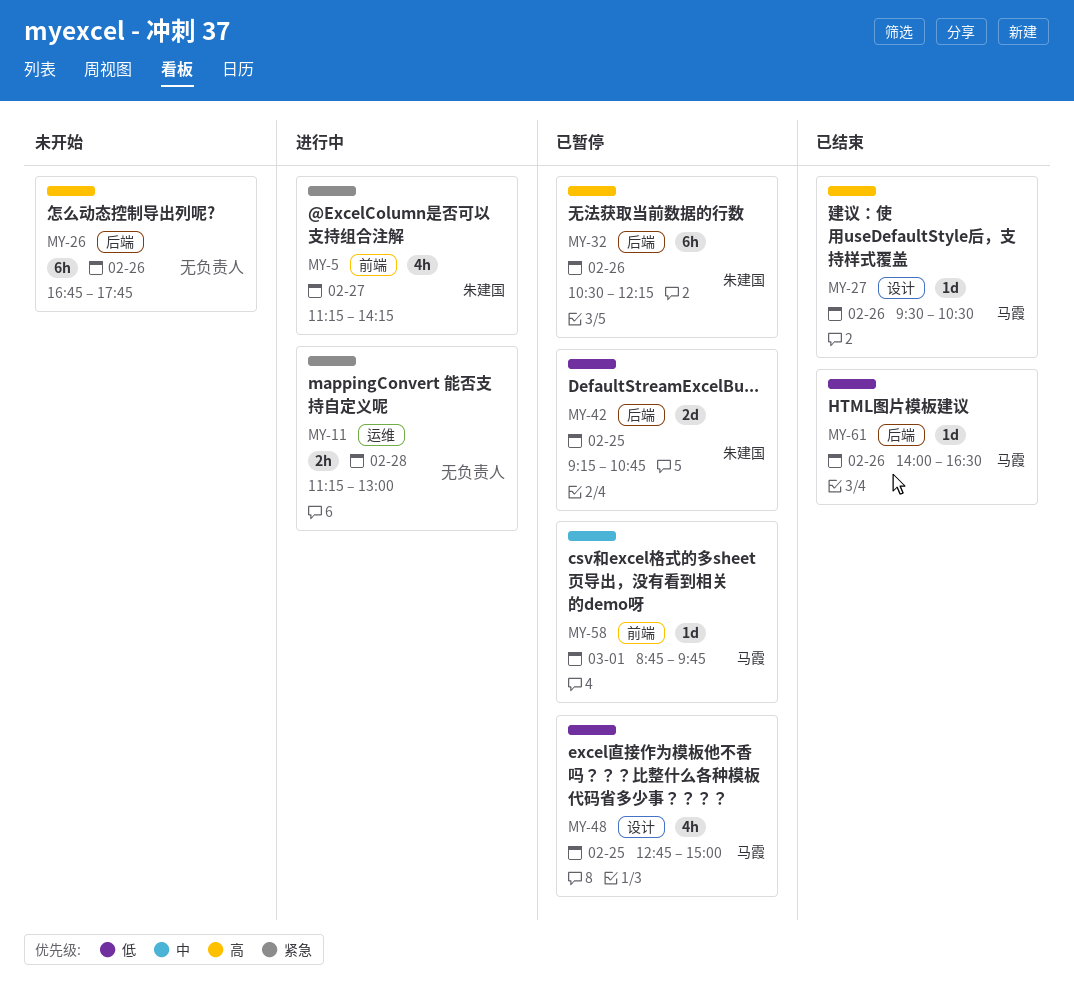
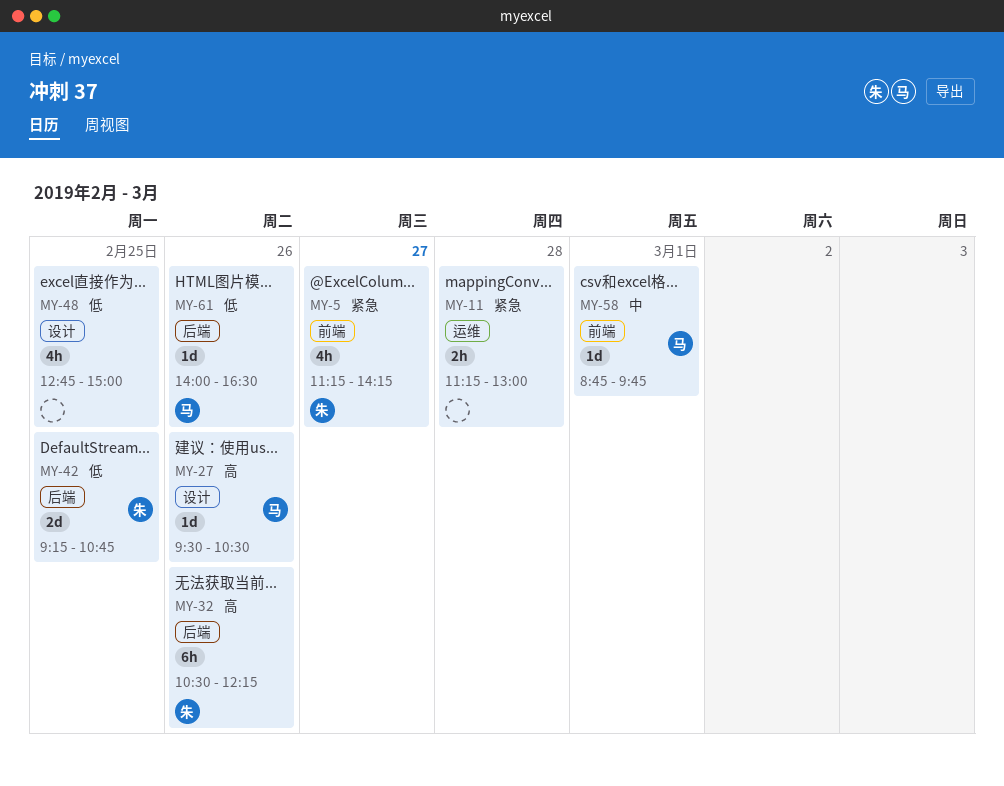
MY-26: present -> none
MY-48, owner: 马霞 -> none

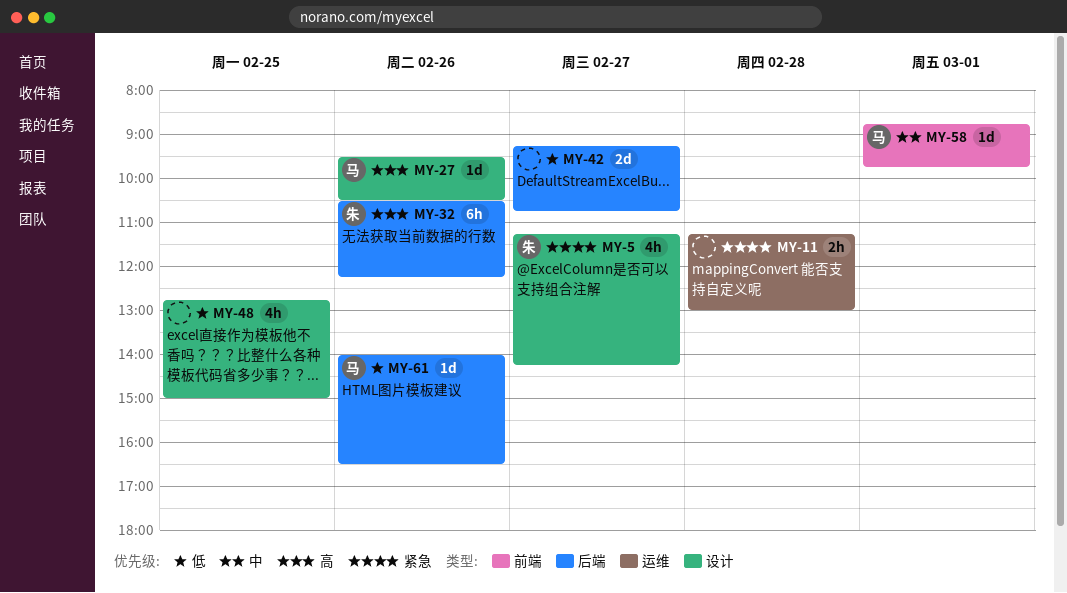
MY-5, label: 前端 -> 设计
MY-42, owner: 朱 -> none
MY-42, day: Feb 25 -> Feb 27

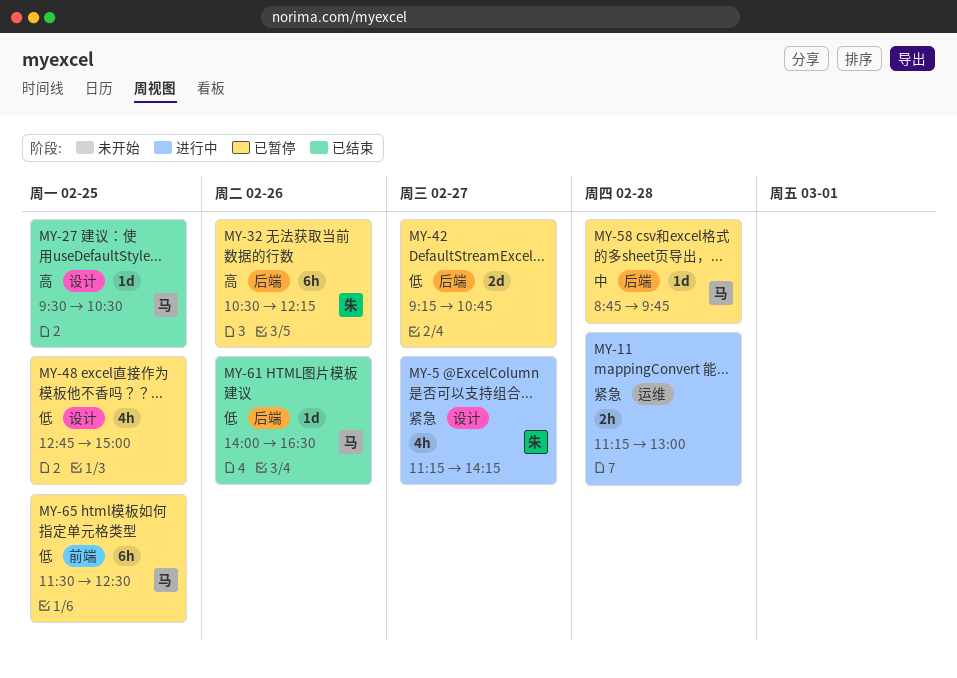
MY-27, day: Feb 26 -> Feb 25
MY-58, label: 前端 -> 后端
MY-58, day: Mar 1 -> Feb 28
MY-65: none -> present

